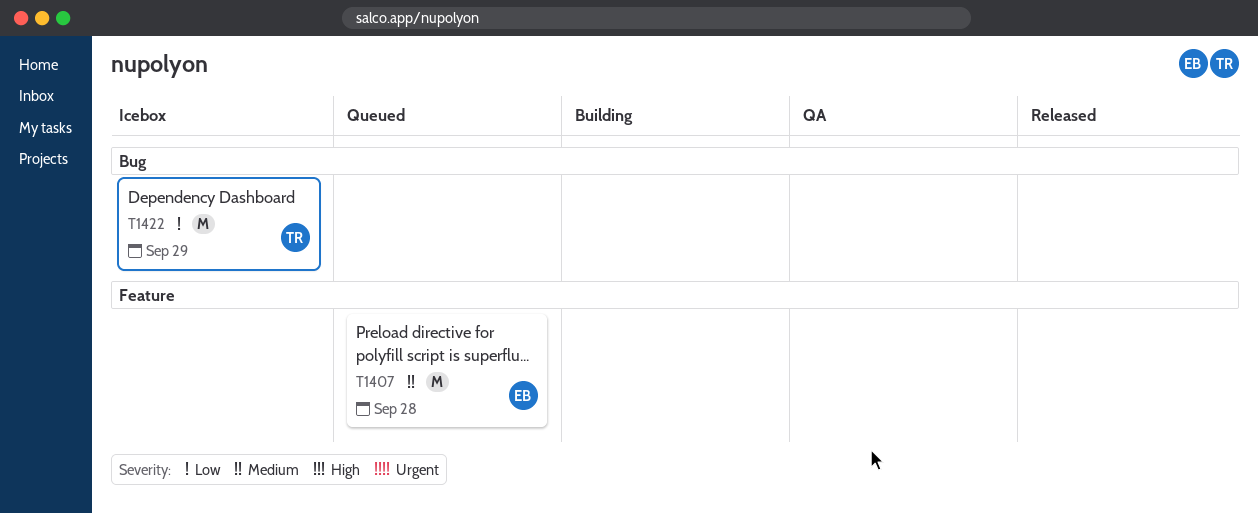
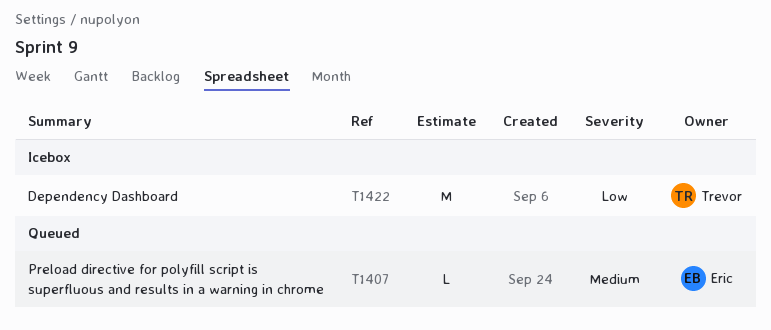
T1407, estimate: M -> L

